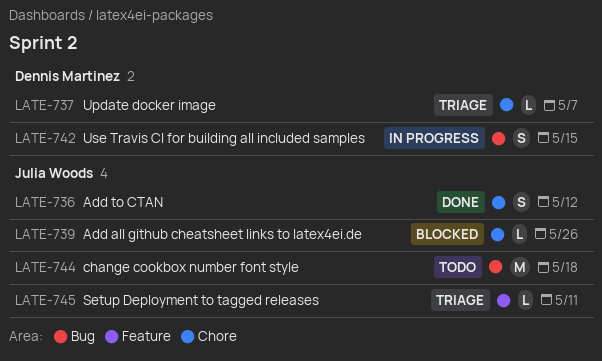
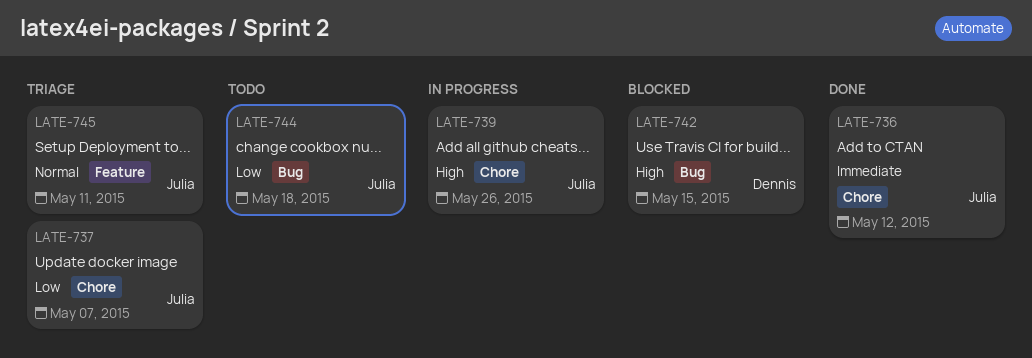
LATE-737, owner: Dennis Martinez -> Julia Woods
LATE-739, status: Blocked -> In progress
LATE-742, status: In progress -> Blocked

